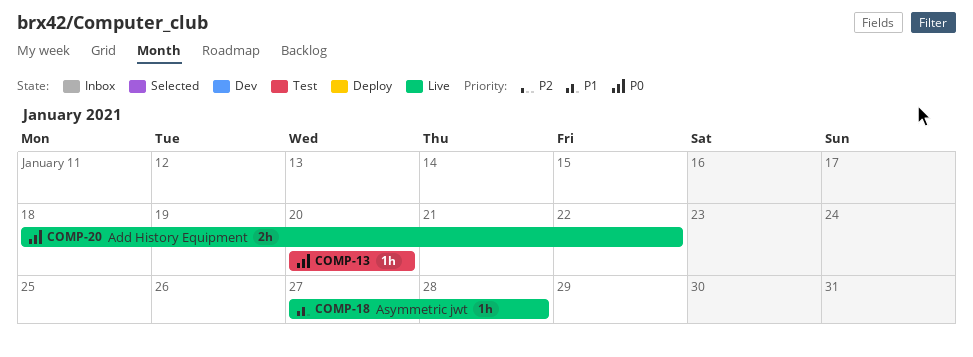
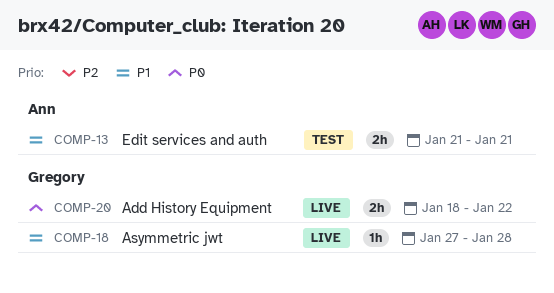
COMP-13, priority: P0 -> P1
COMP-13, estimate: 1h -> 2h
COMP-13, start: Jan 20 -> Jan 21
COMP-13, due: Jan 20 -> Jan 21

